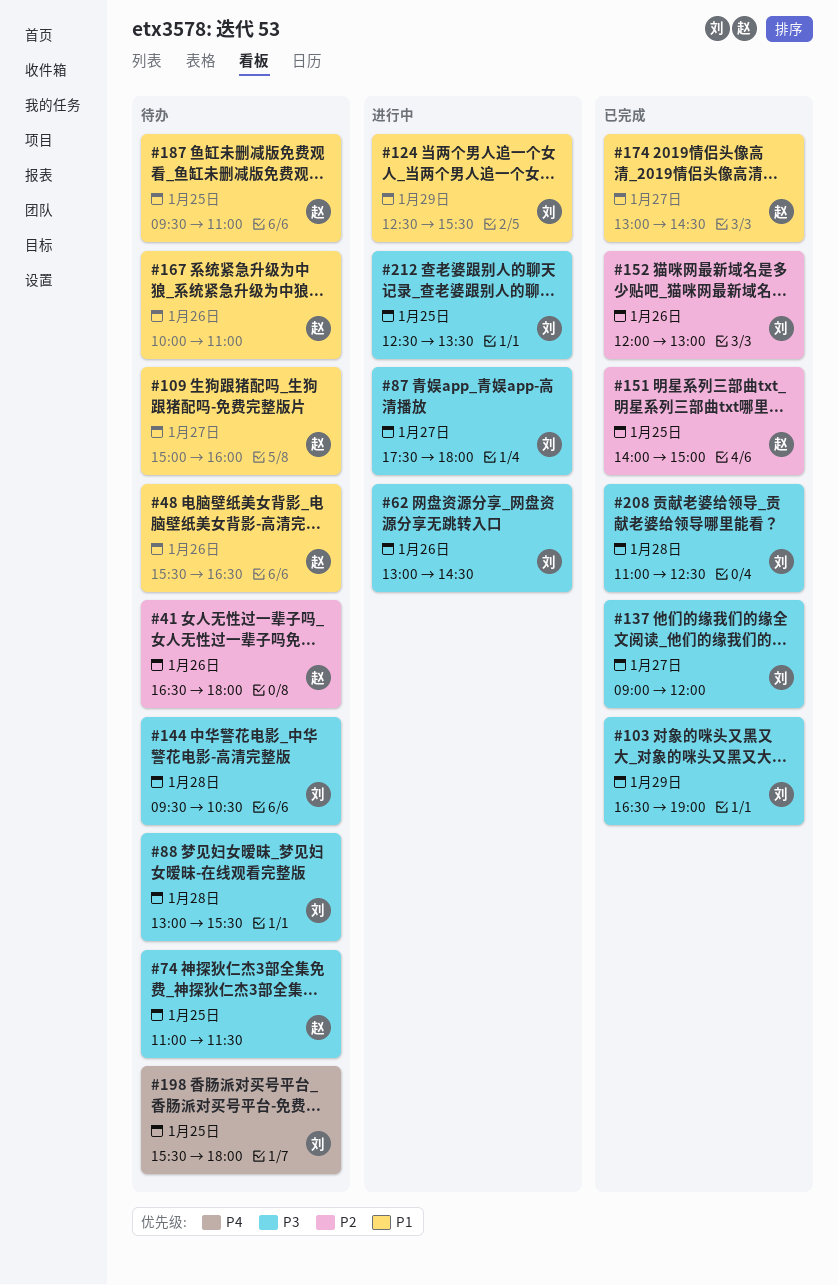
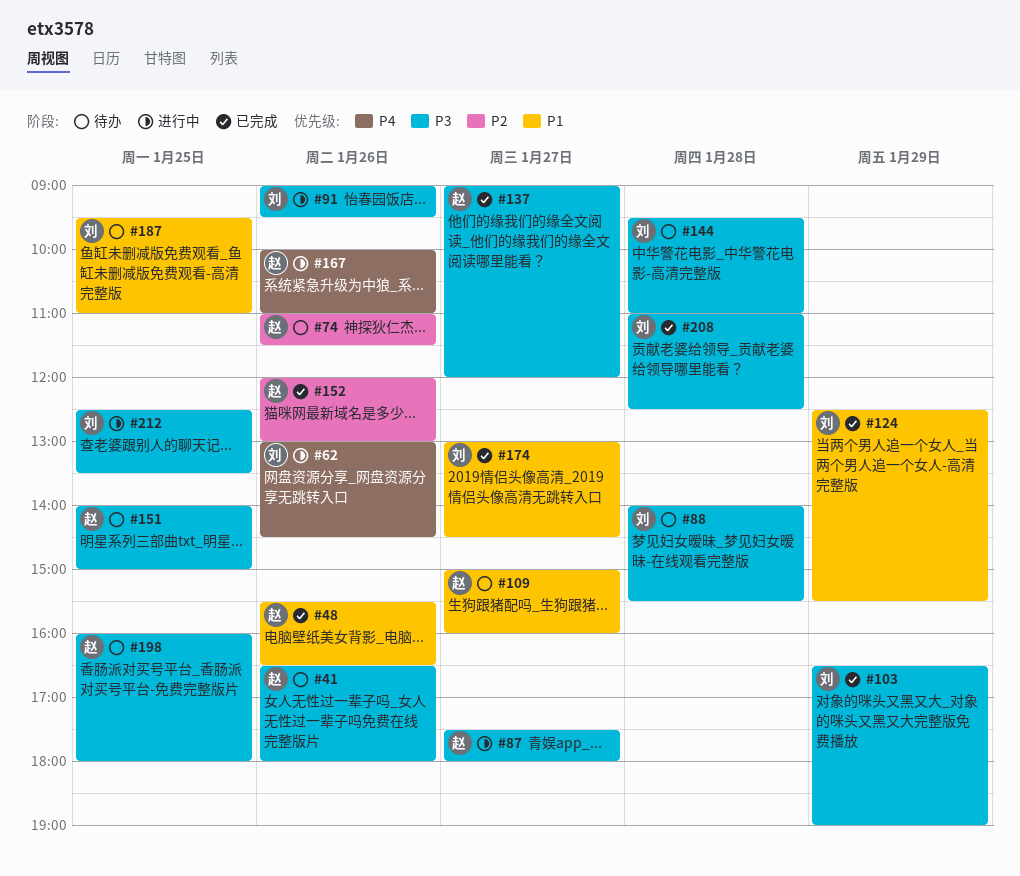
#41, priority: P2 -> P3
#48, status: 待办 -> 已完成
#62, priority: P3 -> P4
#74, priority: P3 -> P2
#74, day: Jan 25 -> Jan 26
#87, owner: 刘 -> 赵
#88, begins: 13:00 -> 14:00
#91: none -> present
#124, status: 进行中 -> 已完成
#137, owner: 刘 -> 赵
#144, ends: 10:30 -> 11:00
#151, status: 已完成 -> 待办
#151, priority: P2 -> P3
#152, owner: 刘 -> 赵
#167, status: 待办 -> 进行中
#167, priority: P1 -> P4
#174, owner: 赵 -> 刘
#187, owner: 赵 -> 刘
#198, owner: 刘 -> 赵
#198, priority: P4 -> P3
#198, begins: 15:30 -> 16:00

